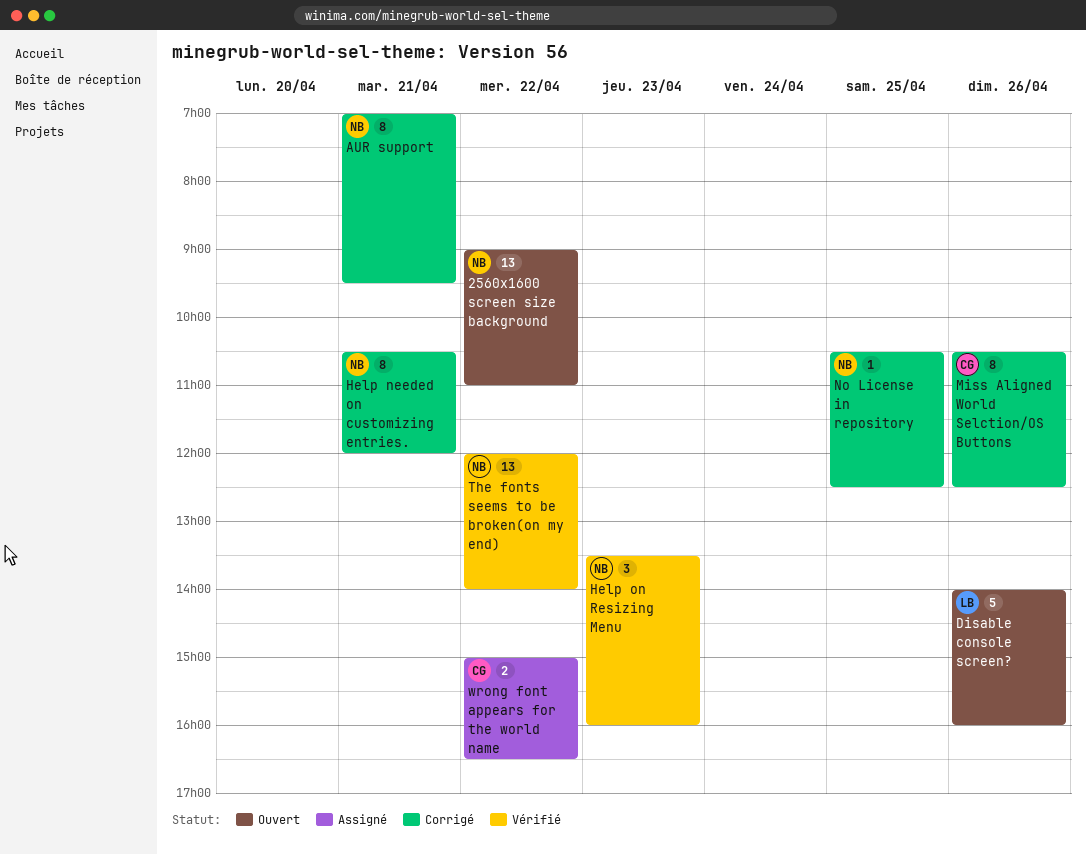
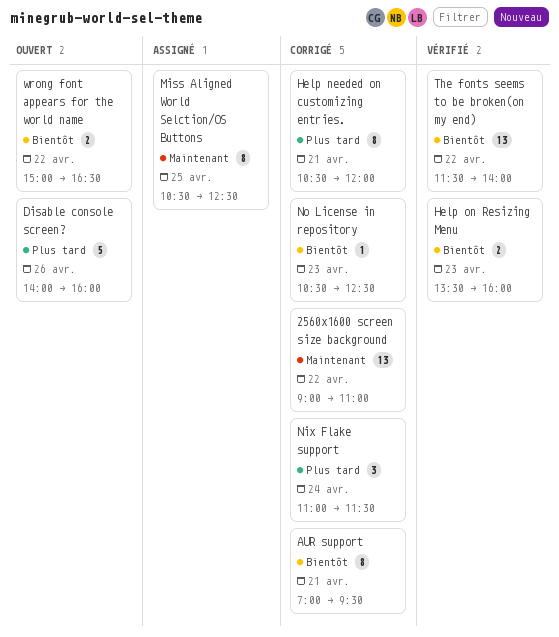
2560x1600 screen size background, status: Ouvert -> Corrigé
Help on Resizing Menu, estimate: 3 -> 2
Miss Aligned World Selction/OS Buttons, status: Corrigé -> Assigné
Miss Aligned World Selction/OS Buttons, day: Apr 26 -> Apr 25
Nix Flake support: none -> present
No License in repository, day: Apr 25 -> Apr 23
The fonts seems to be broken(on my end), begins: 12:00 -> 11:30
wrong font appears for the world name, status: Assigné -> Ouvert

